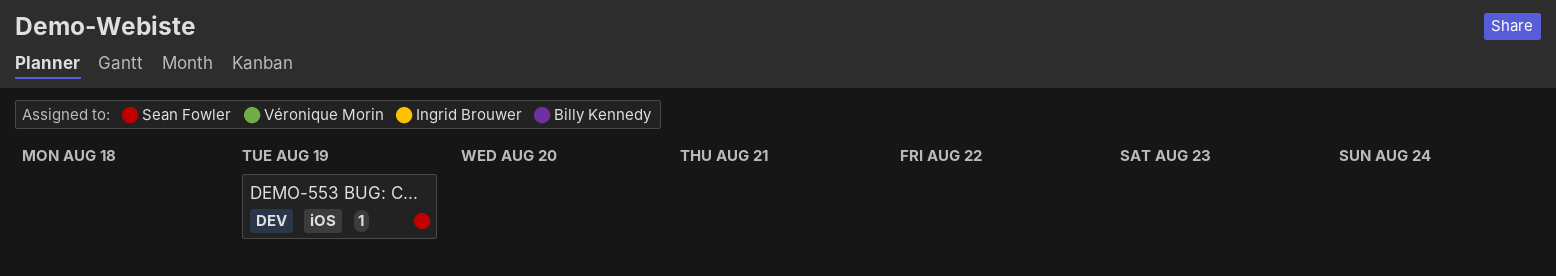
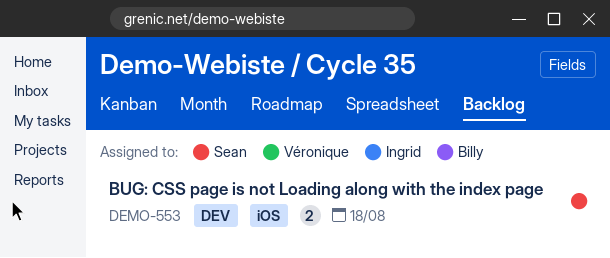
DEMO-553, estimate: 1 -> 2
DEMO-553, due: Aug 19 -> Aug 18

